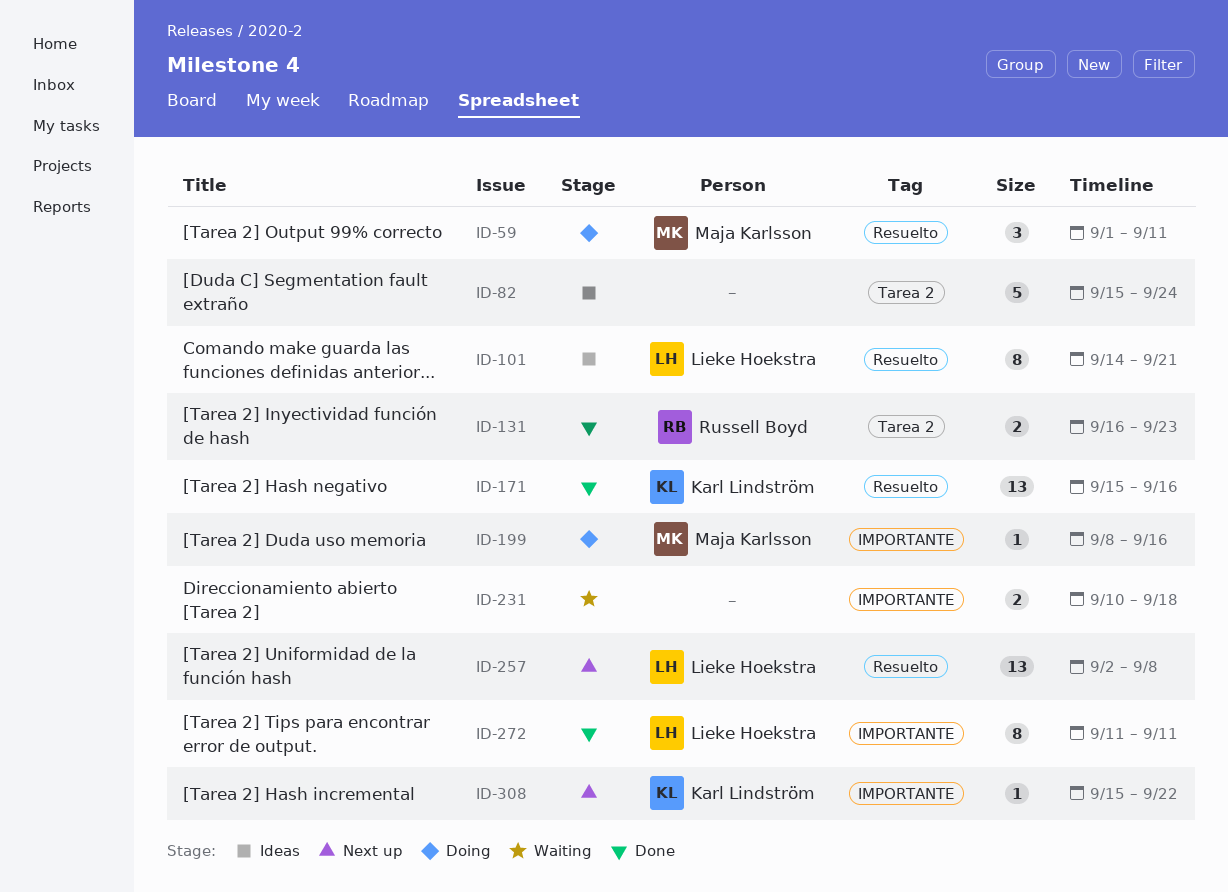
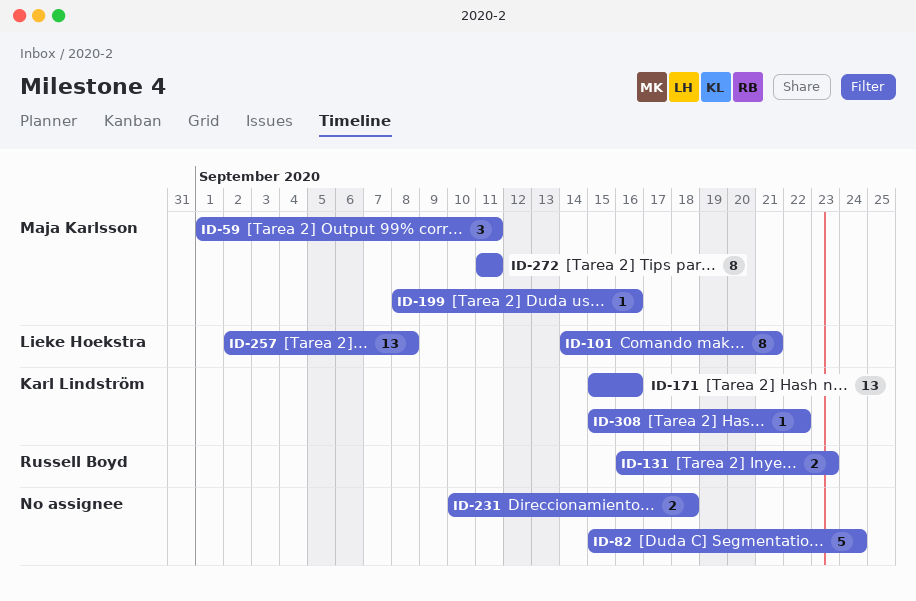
ID-272, owner: Lieke Hoekstra -> Maja Karlsson

